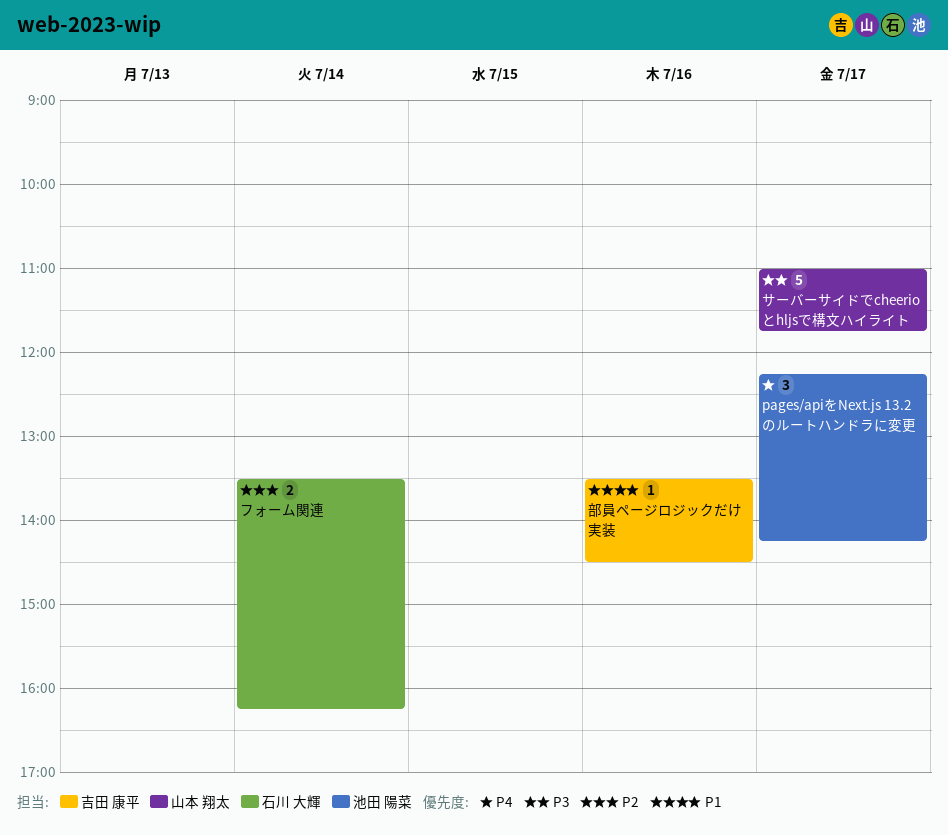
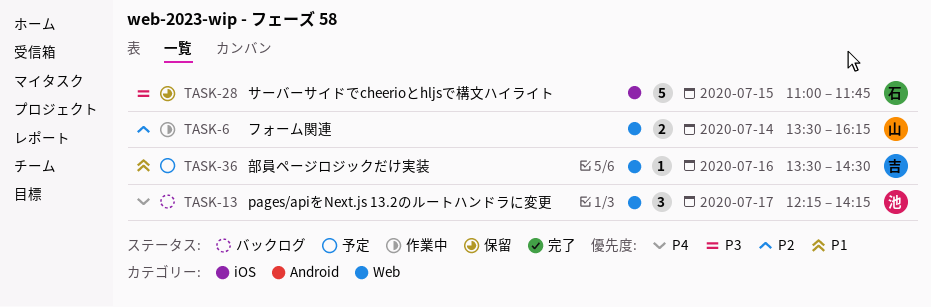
サーバーサイドでcheerioとhljsで構文ハイライト, owner: 山本 翔太 -> 石川 大輝
サーバーサイドでcheerioとhljsで構文ハイライト, day: Jul 17 -> Jul 15
フォーム関連, owner: 石川 大輝 -> 山本 翔太

